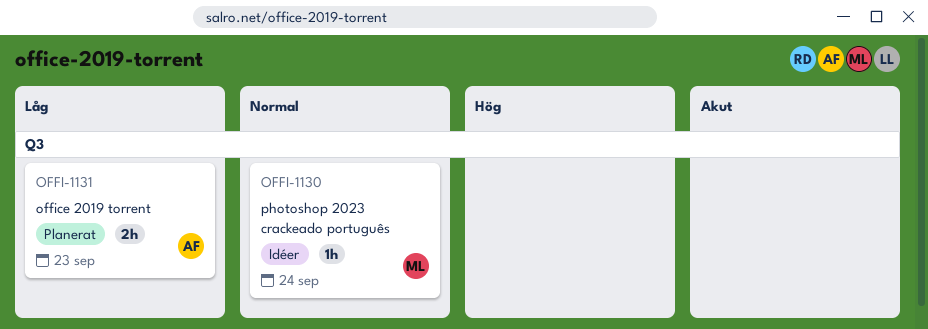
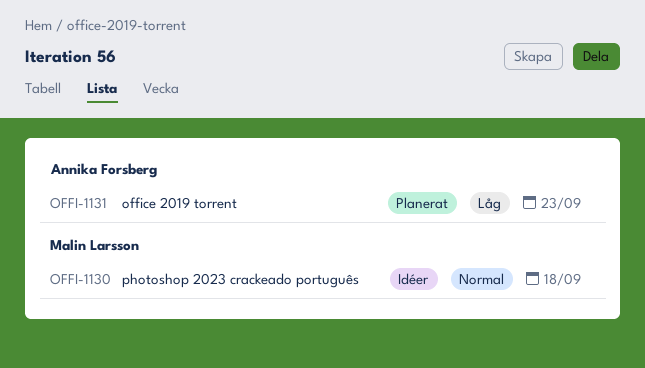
OFFI-1130, due: Sep 24 -> Sep 18

